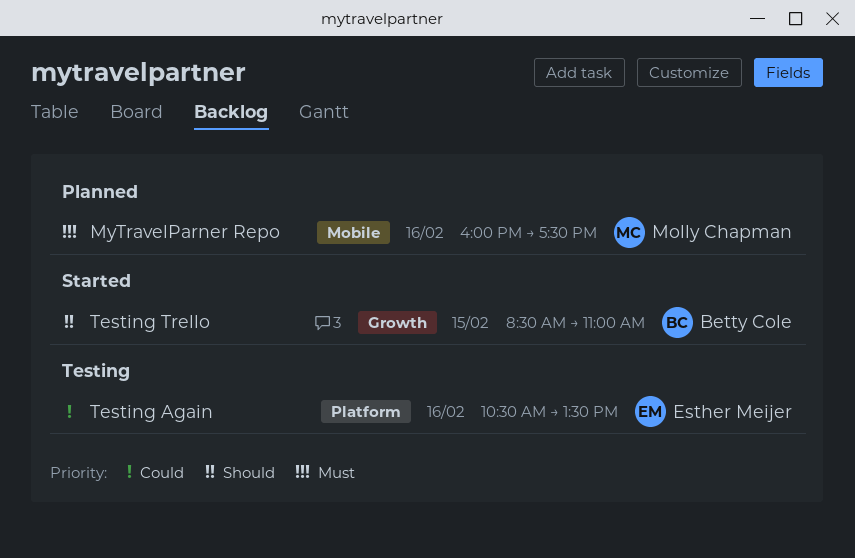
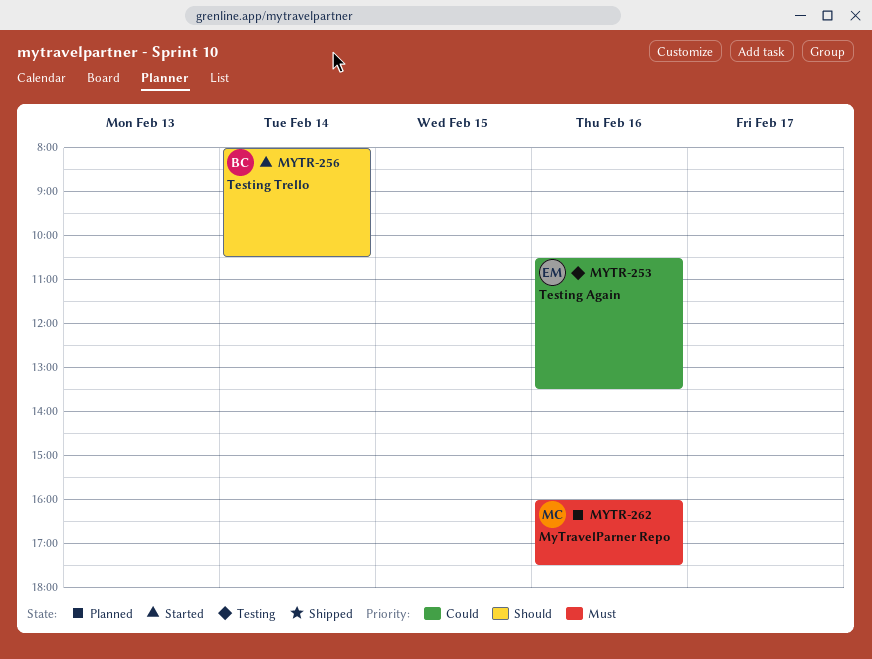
Testing Trello, day: Feb 15 -> Feb 14
Testing Trello, begins: 08:30 -> 08:00
Testing Trello, ends: 11:00 -> 10:30

